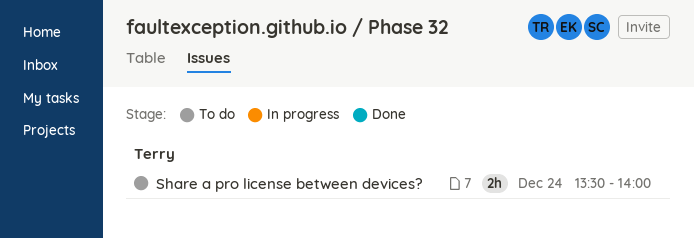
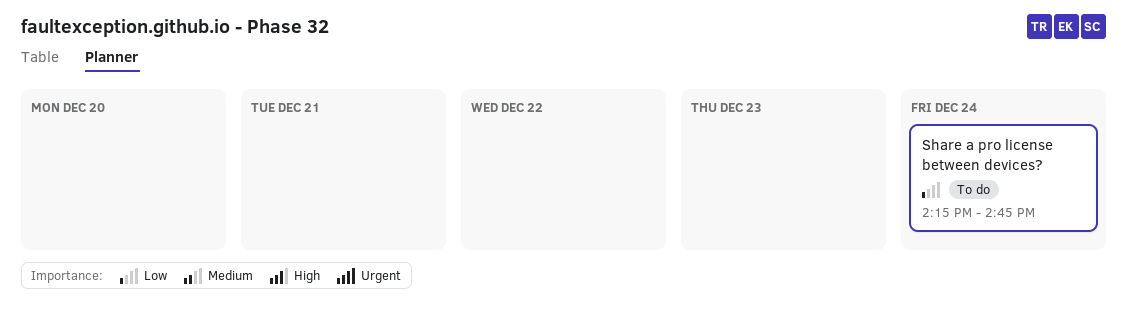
Share a pro license between devices?, begins: 13:30 -> 14:15
Share a pro license between devices?, ends: 14:00 -> 14:45

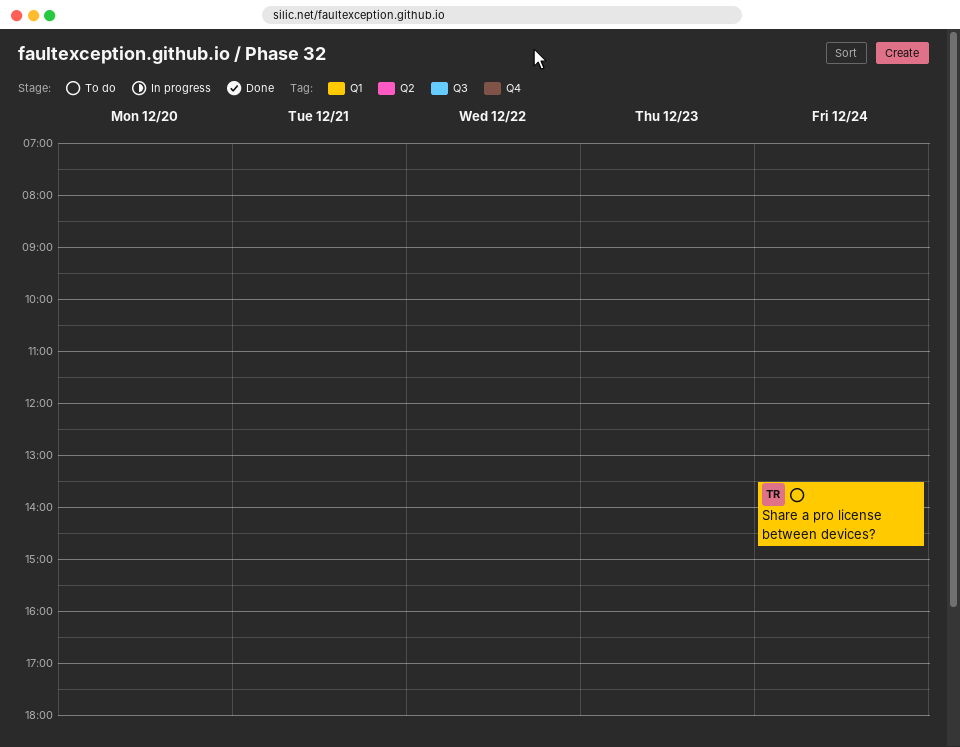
Share a pro license between devices?, begins: 14:15 -> 13:30

